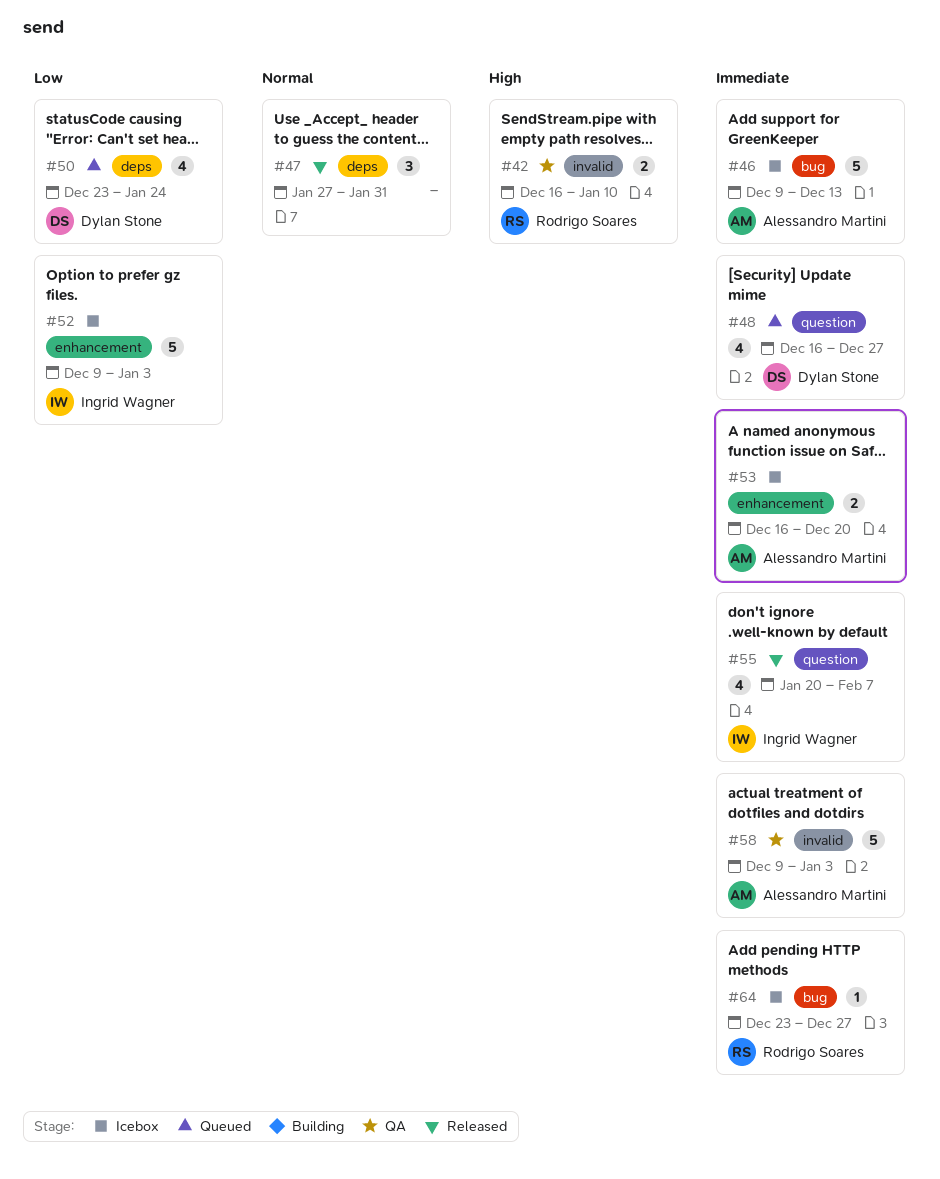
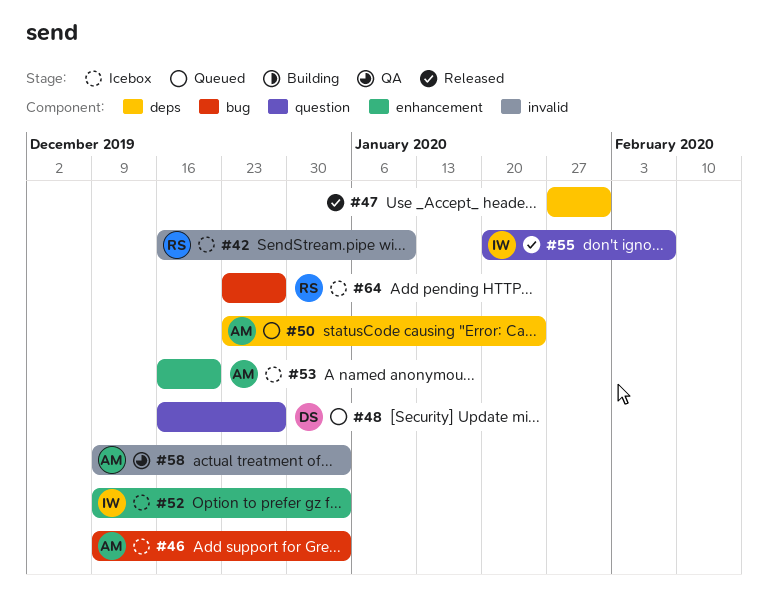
#42, status: QA -> Icebox
#46, due: Dec 13 -> Jan 3
#50, owner: Dylan Stone -> Alessandro Martini

